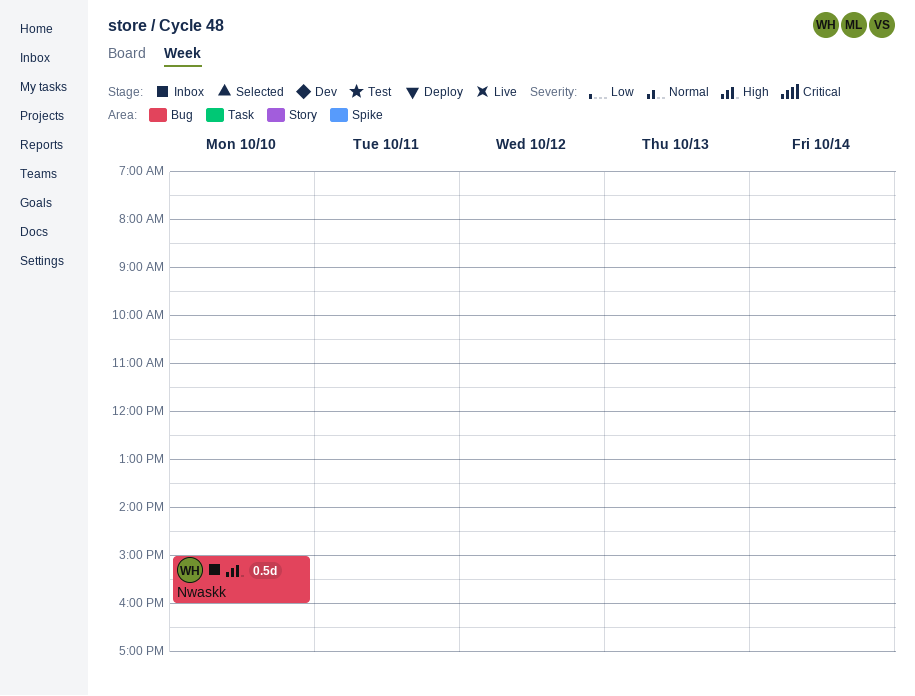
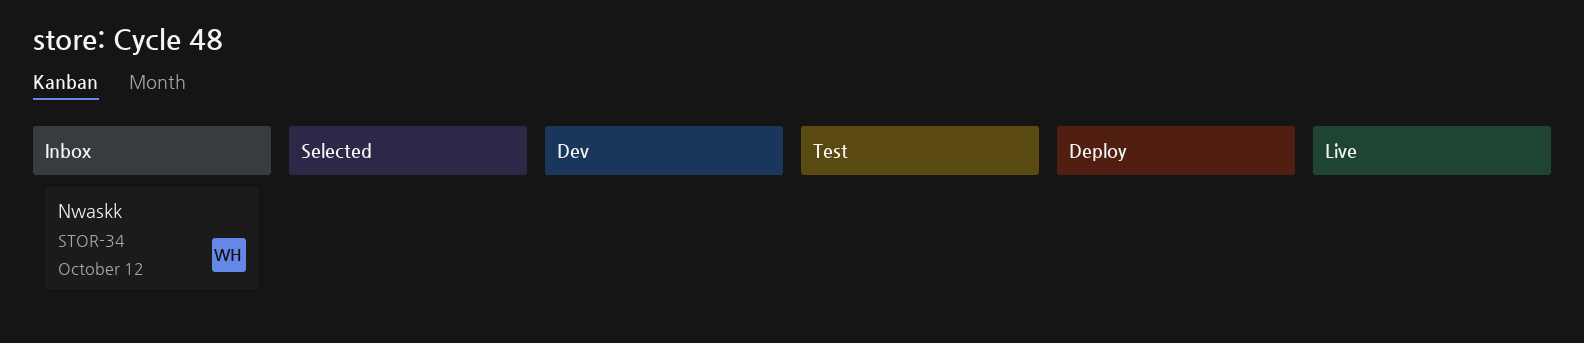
Nwaskk, day: Oct 10 -> Oct 12

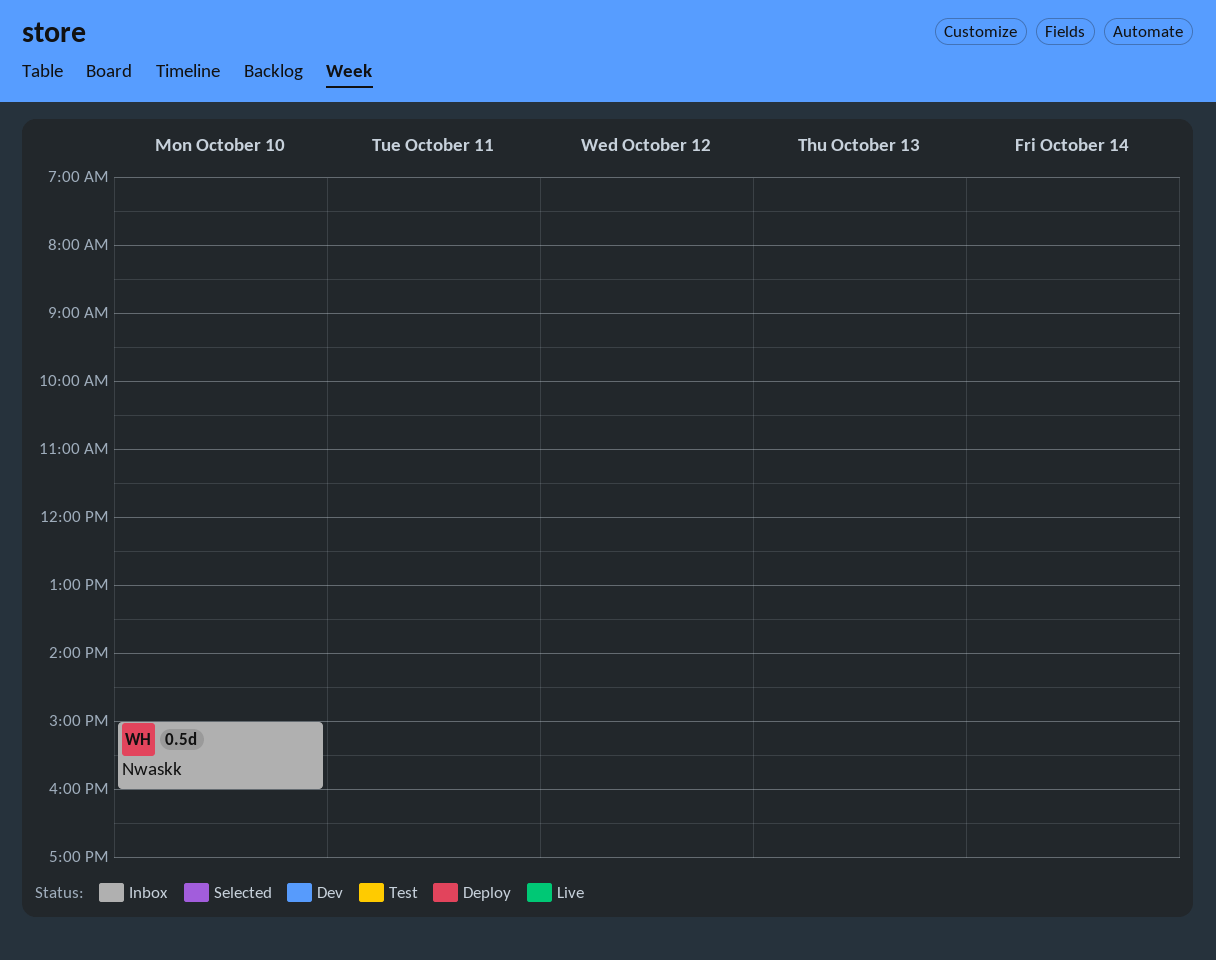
Nwaskk, day: Oct 12 -> Oct 10

